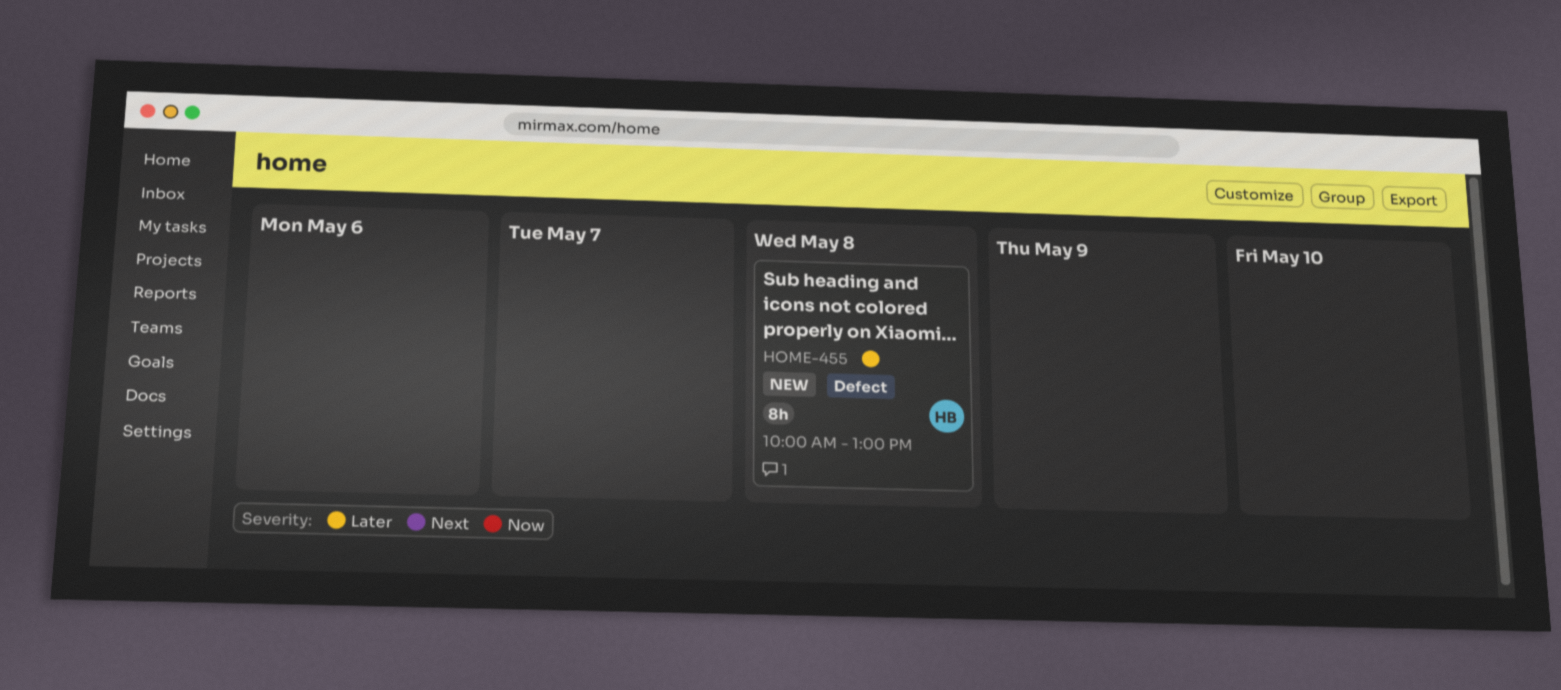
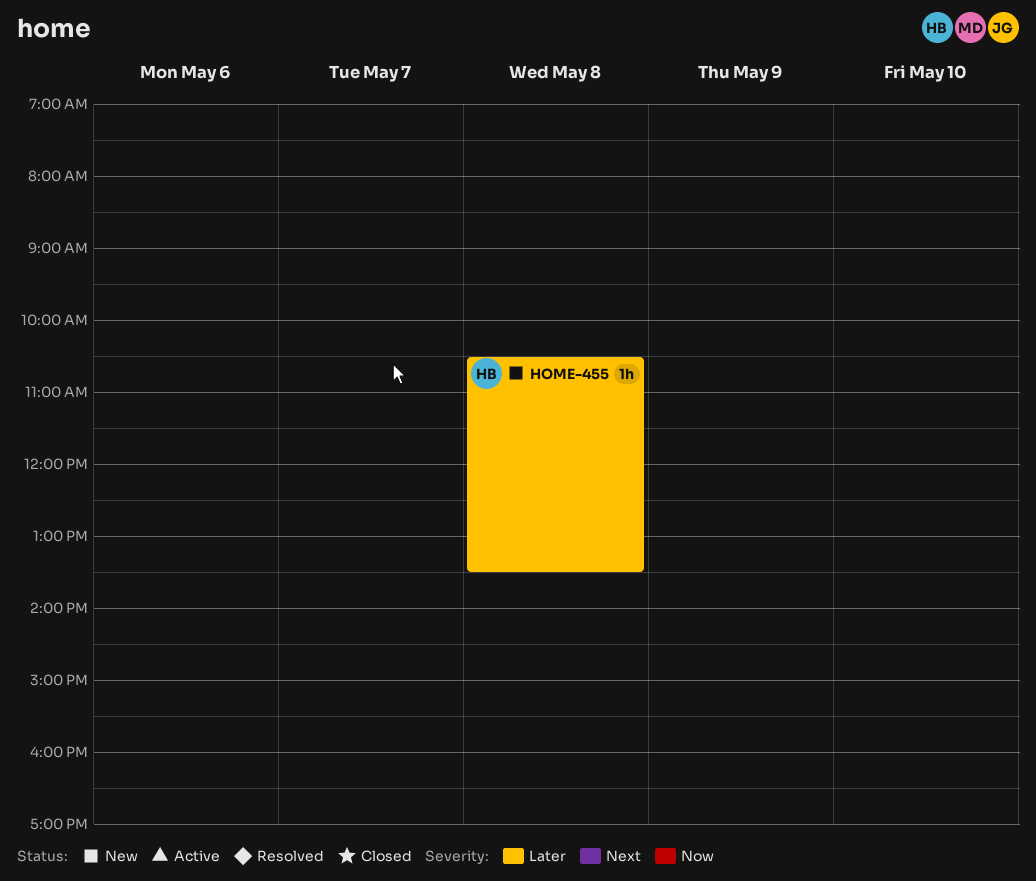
HOME-455, estimate: 8h -> 1h
HOME-455, begins: 10:00 -> 10:30
HOME-455, ends: 13:00 -> 13:30

